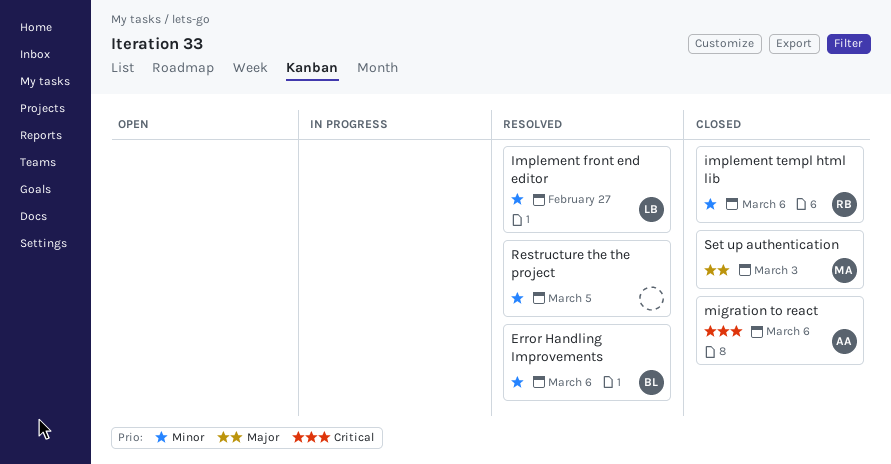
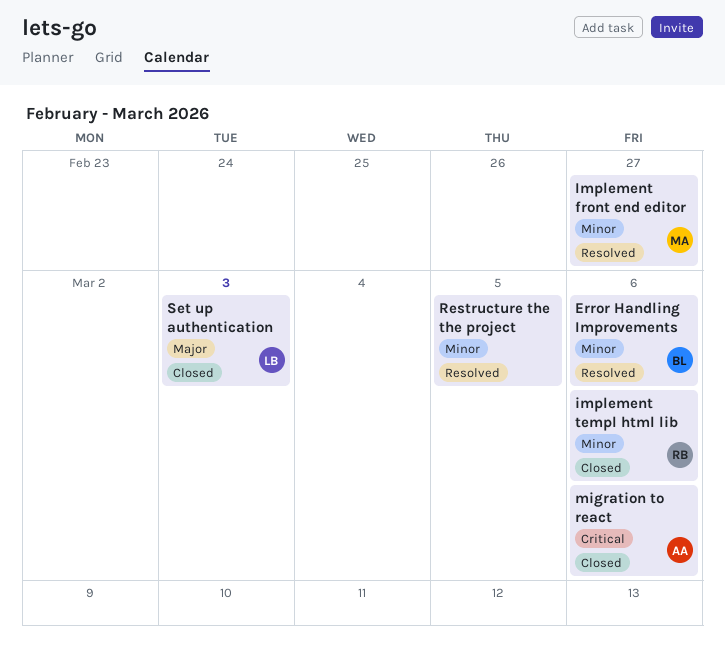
Implement front end editor, owner: LB -> MA
Set up authentication, owner: MA -> LB

